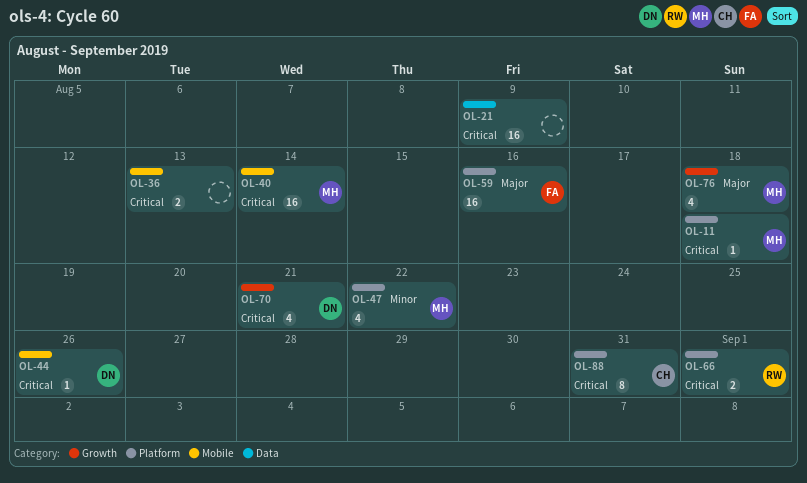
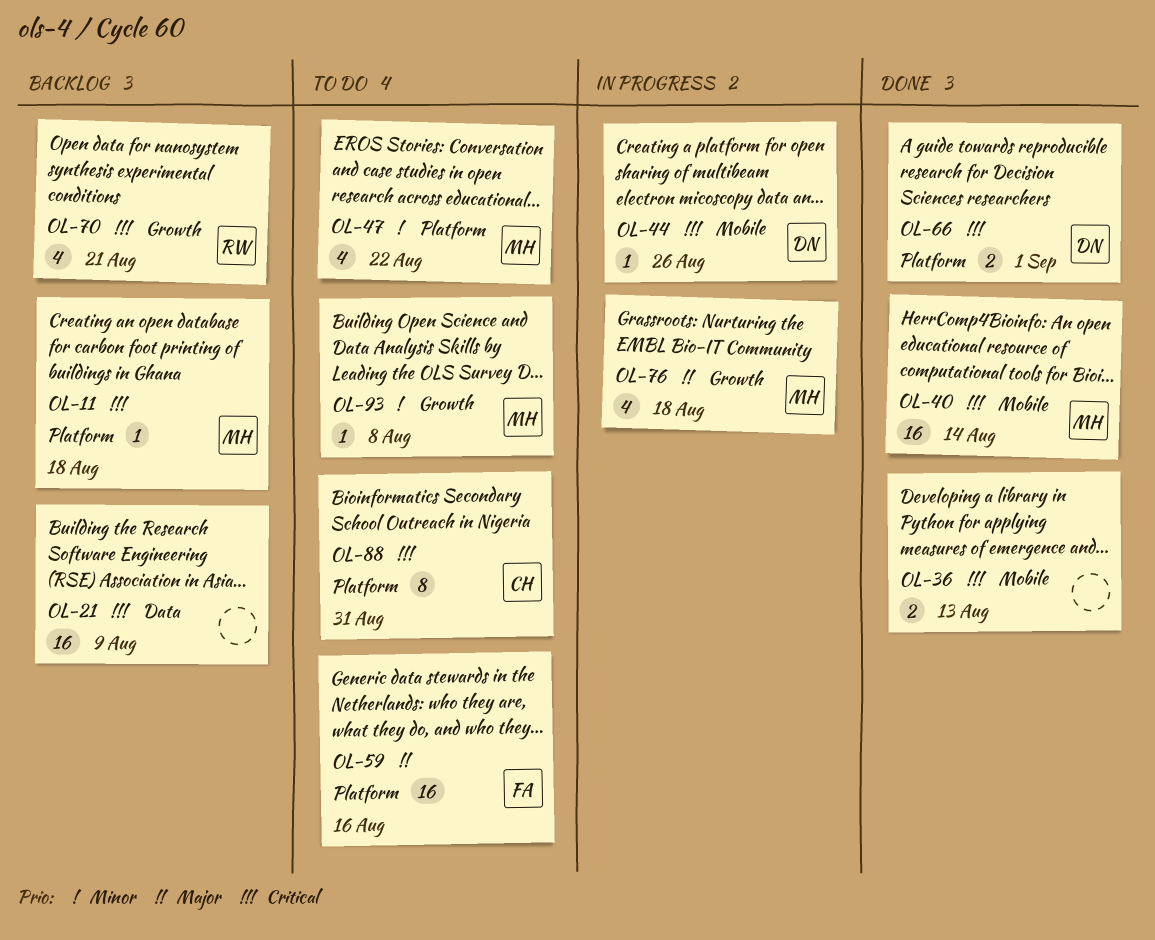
OL-66, owner: RW -> DN
OL-70, owner: DN -> RW
OL-93: none -> present

